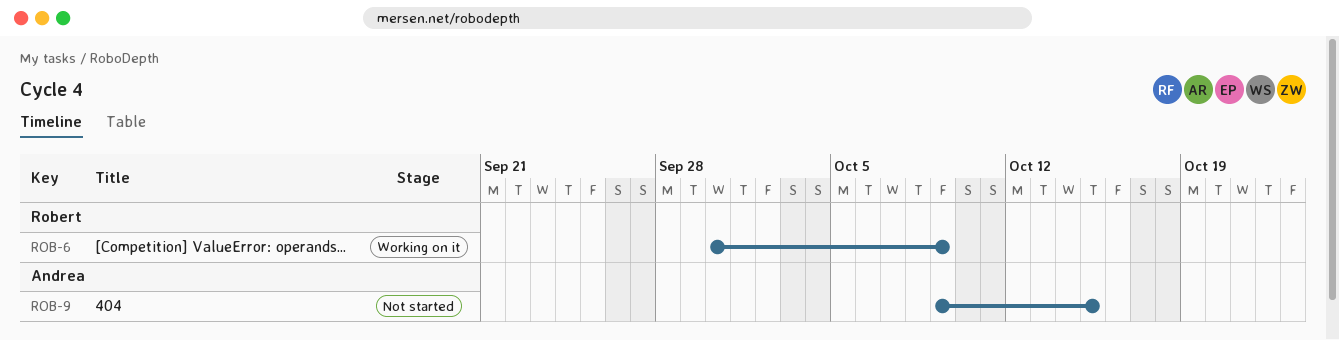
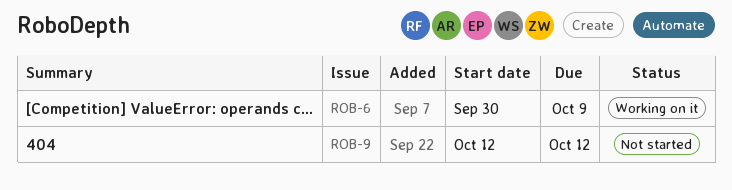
ROB-9, start: Oct 9 -> Oct 12
ROB-9, due: Oct 15 -> Oct 12

